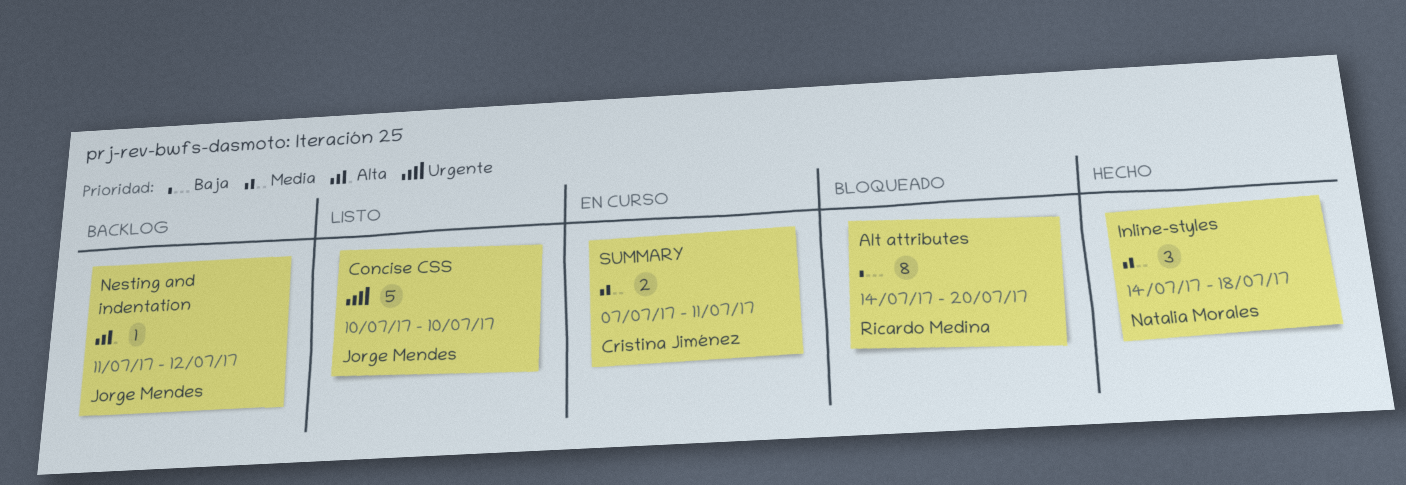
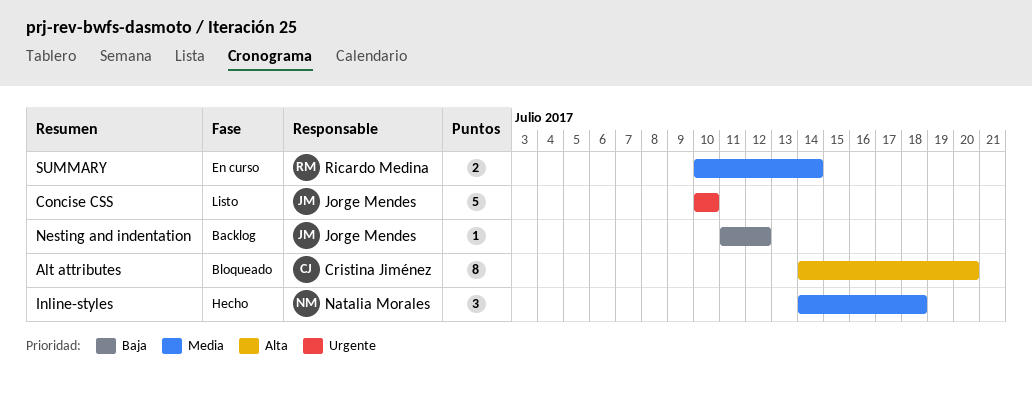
Alt attributes, owner: Ricardo Medina -> Cristina Jiménez
Alt attributes, priority: Baja -> Alta
Nesting and indentation, priority: Alta -> Baja
SUMMARY, owner: Cristina Jiménez -> Ricardo Medina
SUMMARY, start: Jul 7 -> Jul 10
SUMMARY, due: Jul 11 -> Jul 14

